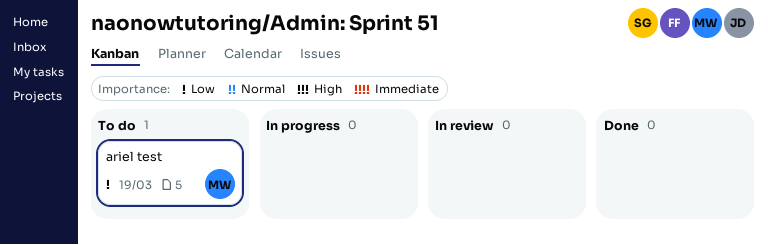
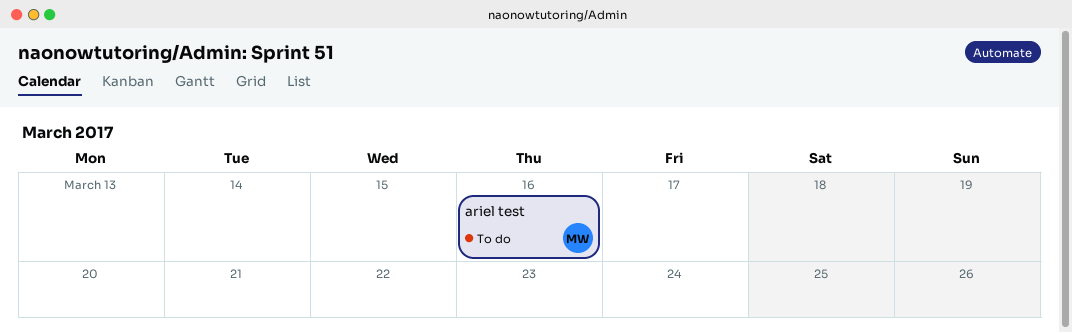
ariel test, due: Mar 19 -> Mar 16

